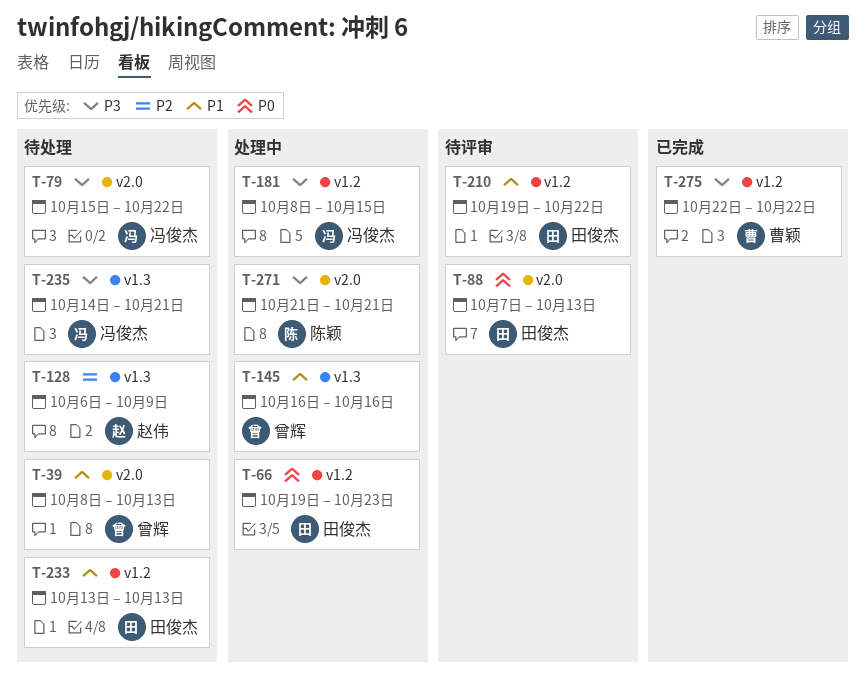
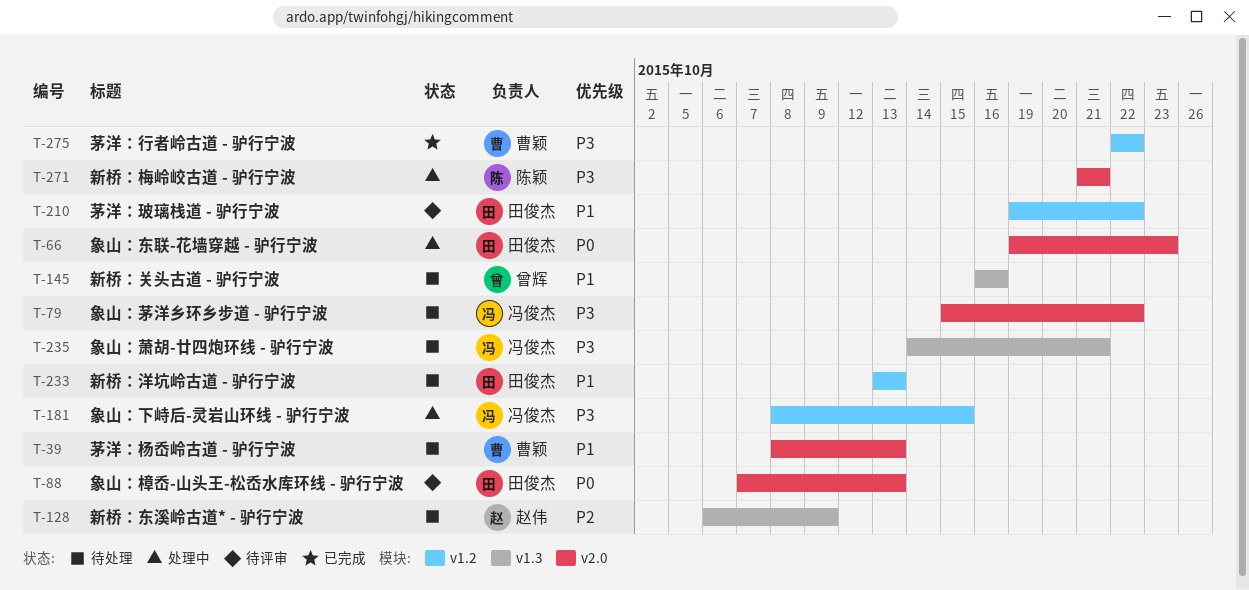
T-39, owner: 曾辉 -> 曹颖
T-66, label: v1.2 -> v2.0
T-145, status: 处理中 -> 待处理

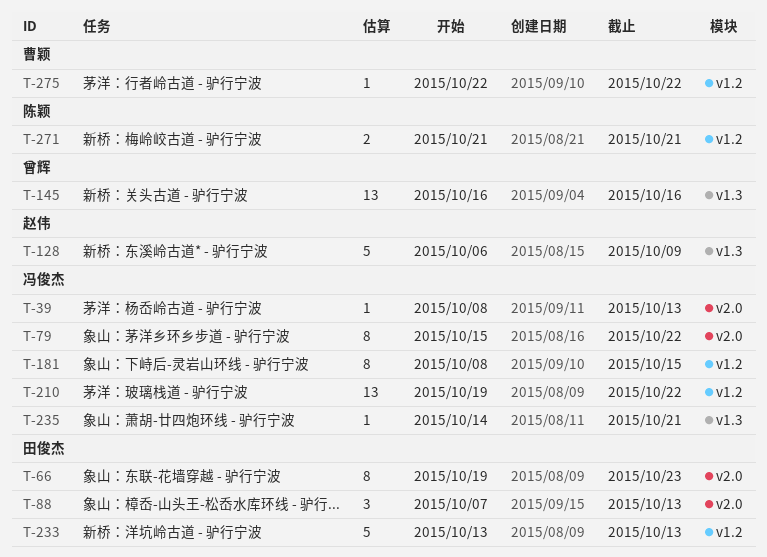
T-39, owner: 曹颖 -> 冯俊杰
T-210, owner: 田俊杰 -> 冯俊杰
T-271, label: v2.0 -> v1.2

